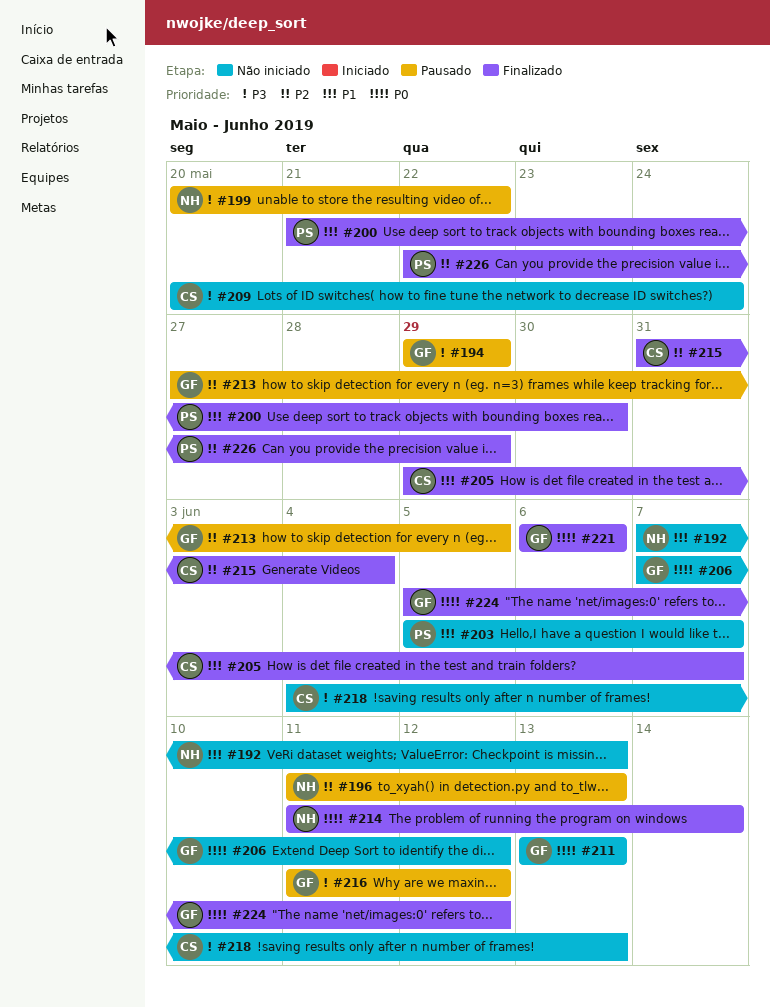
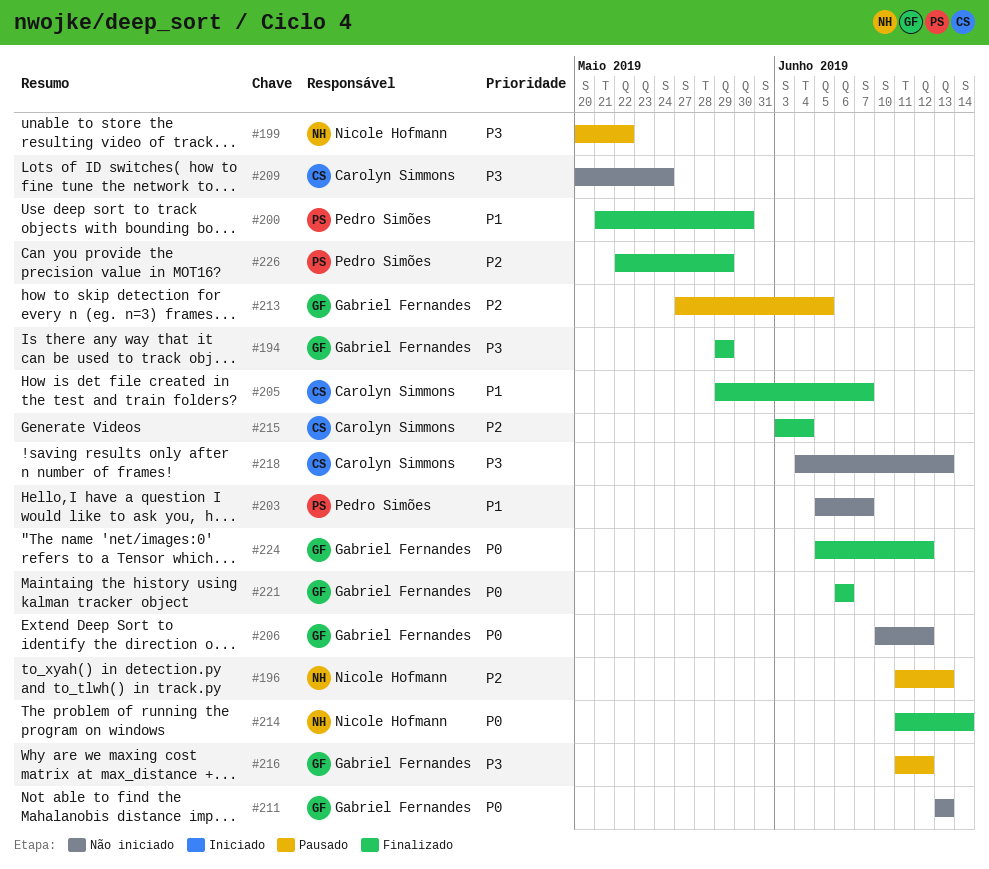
#192: present -> none
#194, status: Pausado -> Finalizado
#206, start: Jun 7 -> Jun 10
#215, start: May 31 -> Jun 3

